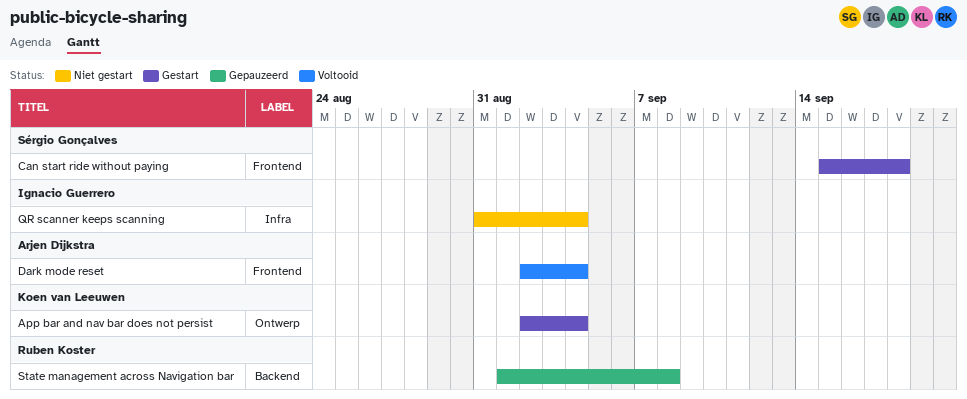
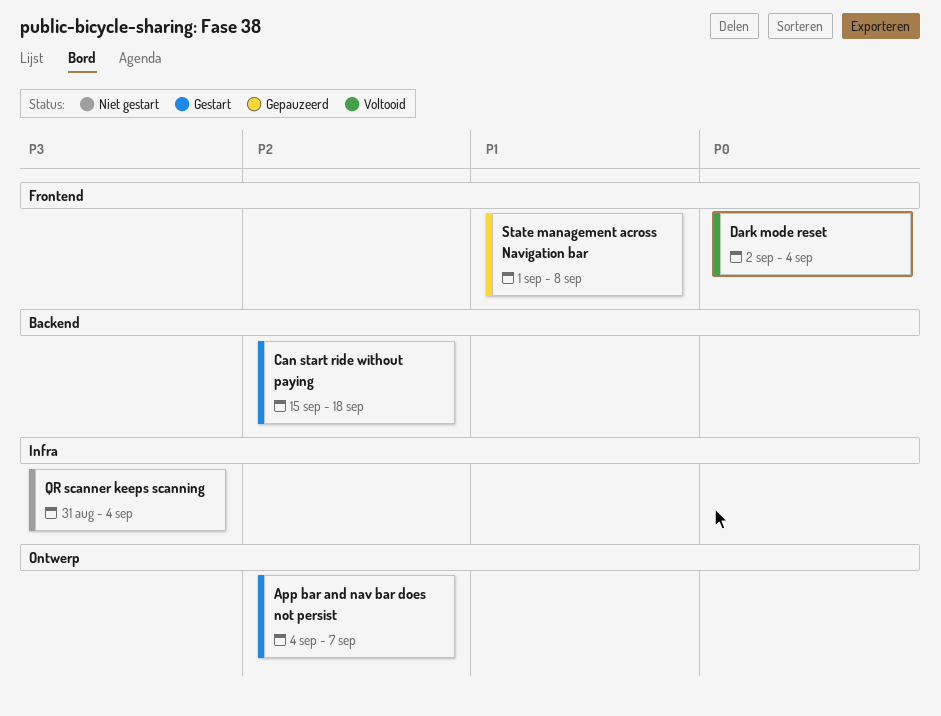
App bar and nav bar does not persist, start: Sep 2 -> Sep 4
App bar and nav bar does not persist, due: Sep 4 -> Sep 7
Can start ride without paying, label: Frontend -> Backend
State management across Navigation bar, label: Backend -> Frontend

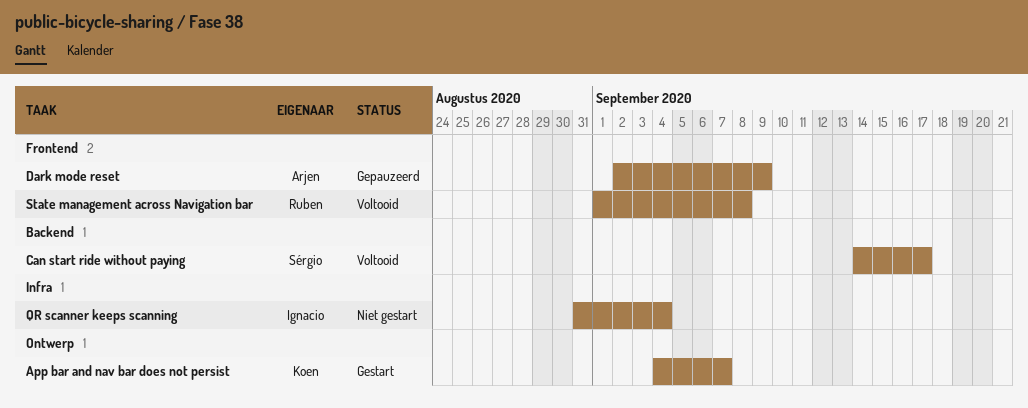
Can start ride without paying, status: Gestart -> Voltooid
Can start ride without paying, start: Sep 15 -> Sep 14
Can start ride without paying, due: Sep 18 -> Sep 17
Dark mode reset, status: Voltooid -> Gepauzeerd
Dark mode reset, due: Sep 4 -> Sep 9
State management across Navigation bar, status: Gepauzeerd -> Voltooid

